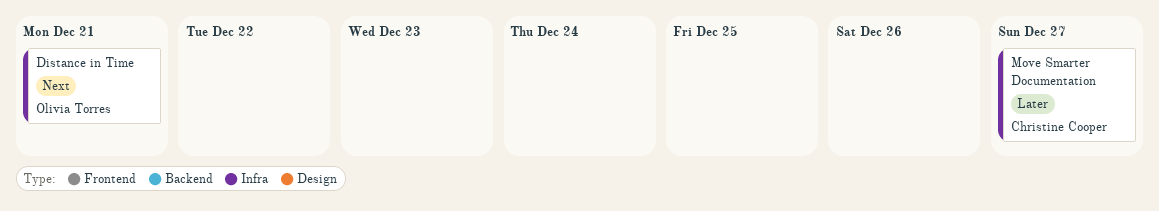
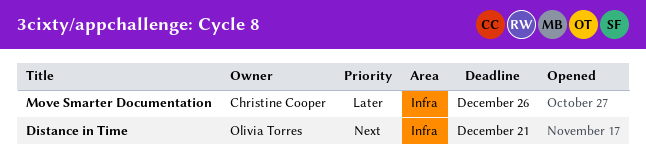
Move Smarter Documentation, due: Dec 27 -> Dec 26

